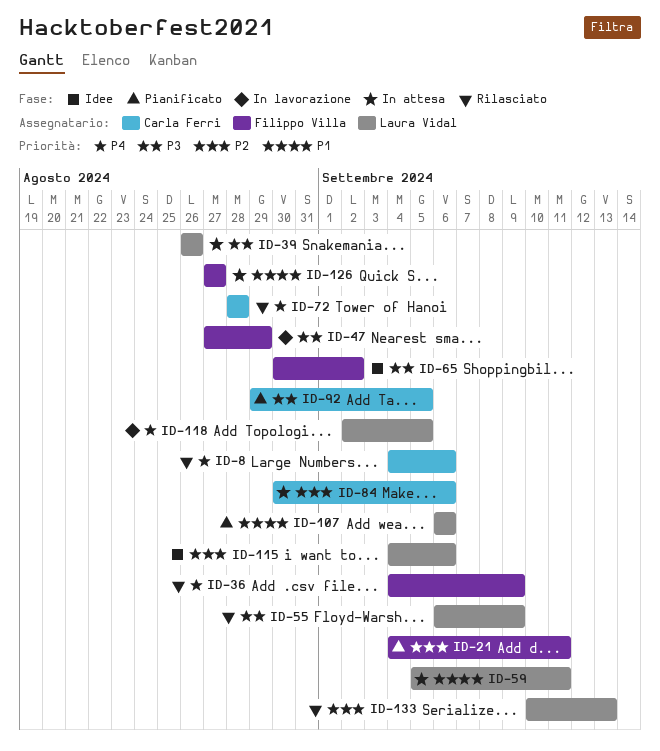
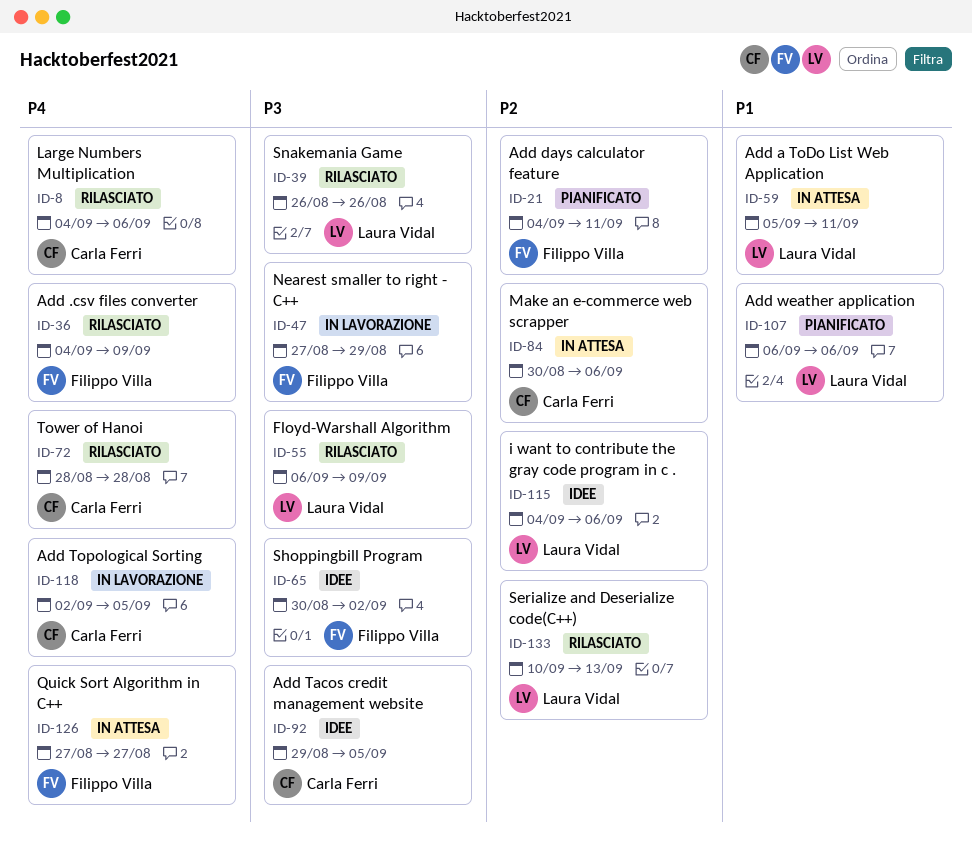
ID-39, status: In attesa -> Rilasciato
ID-92, status: Pianificato -> Idee
ID-118, owner: Laura Vidal -> Carla Ferri
ID-126, priority: P1 -> P4

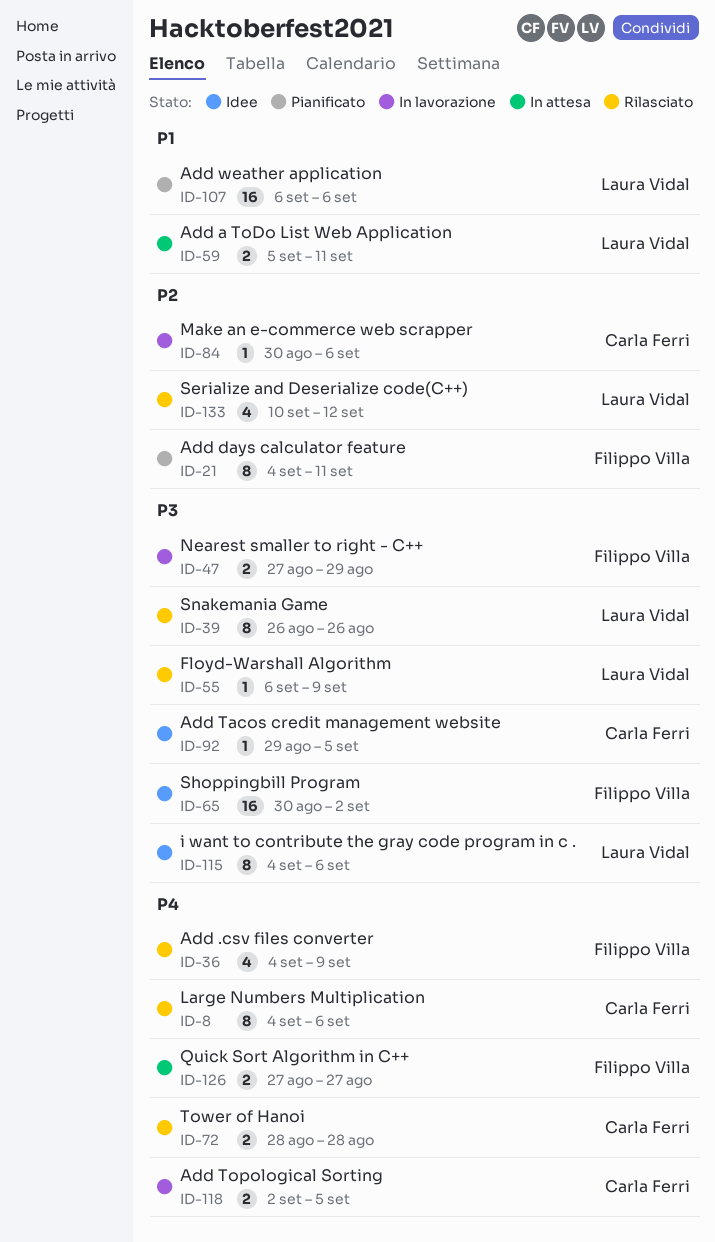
ID-84, status: In attesa -> In lavorazione
ID-115, priority: P2 -> P3
ID-133, due: Sep 13 -> Sep 12

